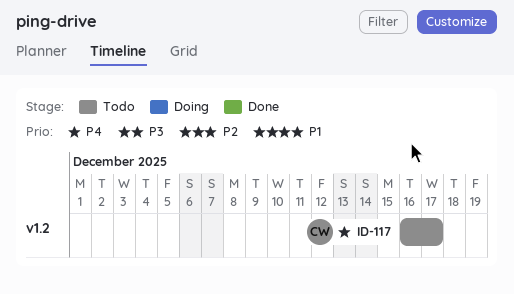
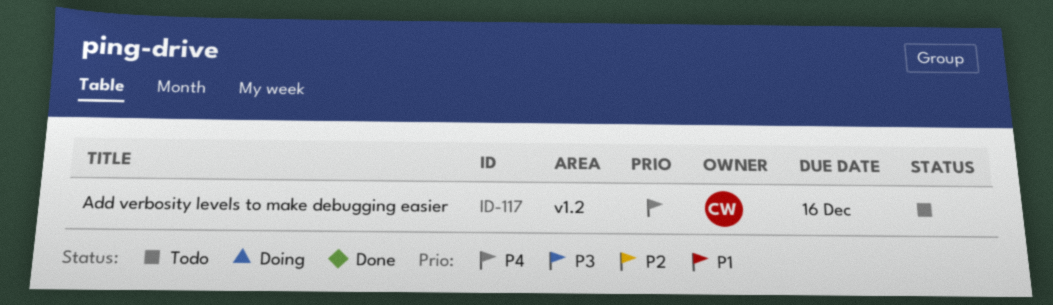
ID-117, due: Dec 17 -> Dec 16

